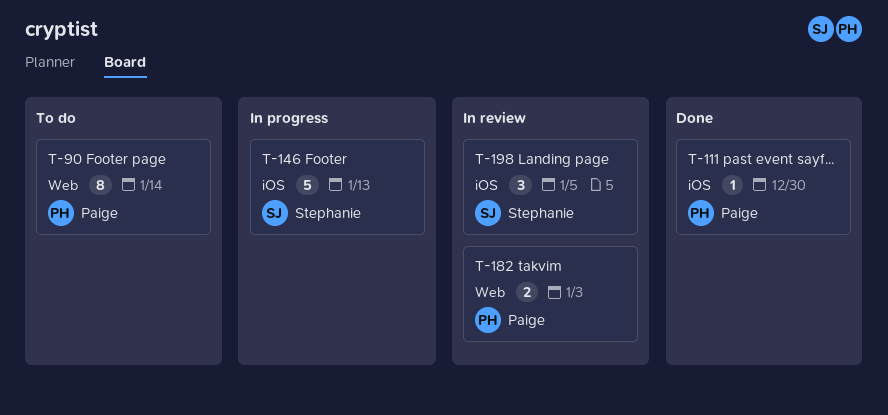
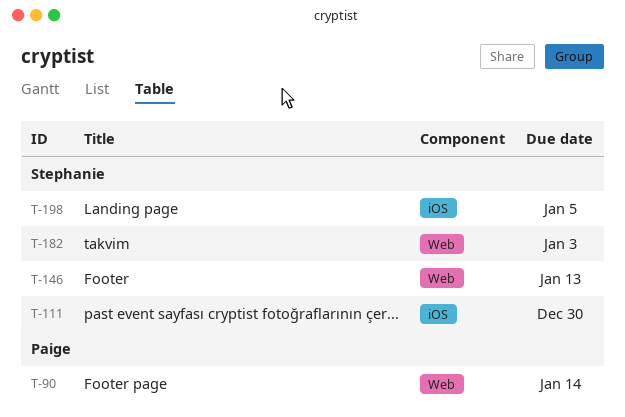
T-111, owner: Paige -> Stephanie
T-146, label: iOS -> Web
T-182, owner: Paige -> Stephanie

